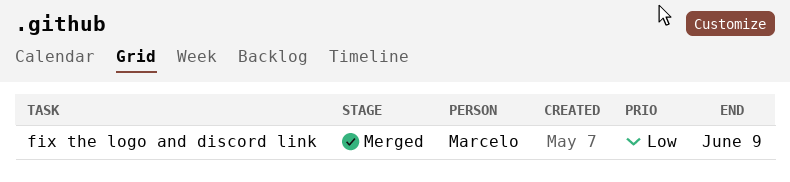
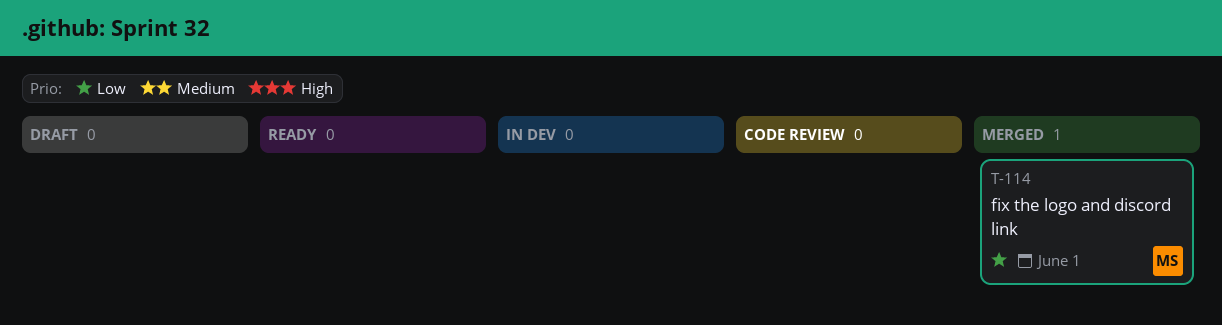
fix the logo and discord link, due: Jun 9 -> Jun 1

